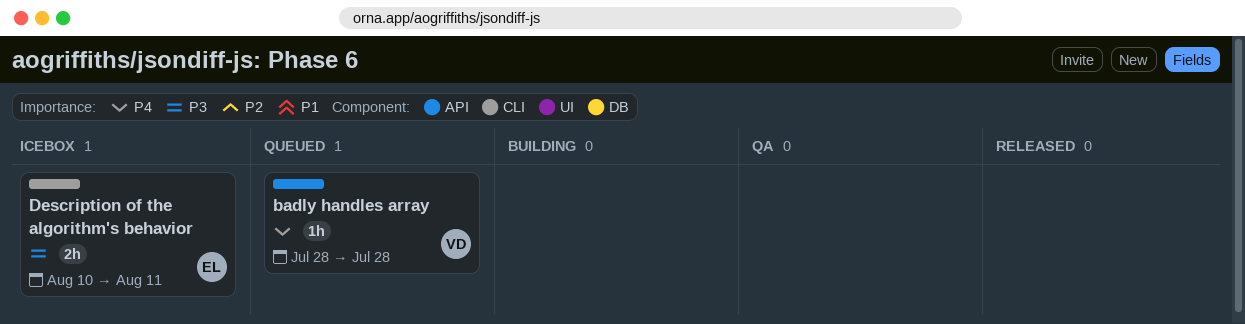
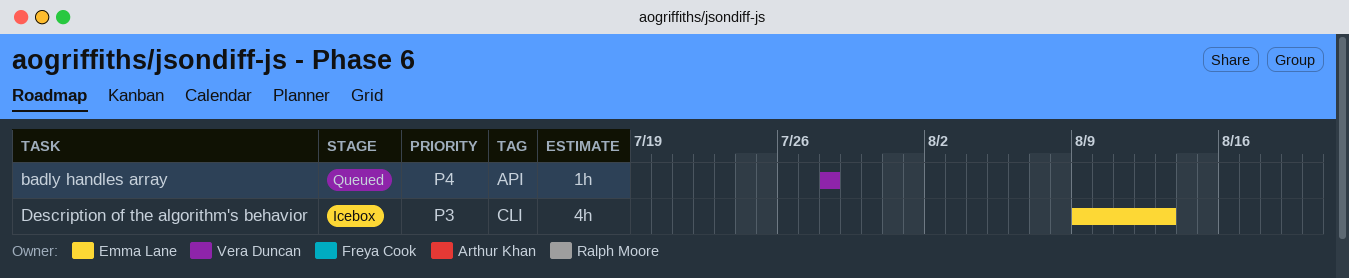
Description of the algorithm's behavior, estimate: 2h -> 4h
Description of the algorithm's behavior, start: Aug 10 -> Aug 9
Description of the algorithm's behavior, due: Aug 11 -> Aug 13

